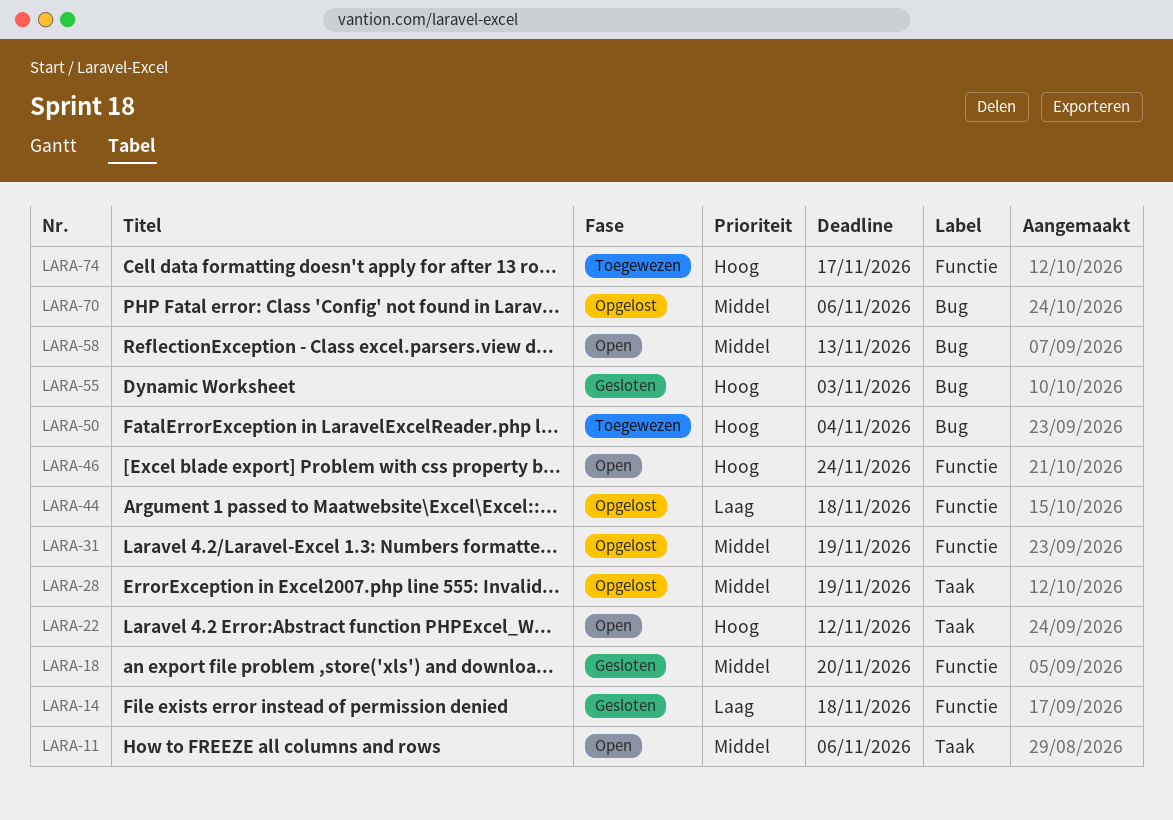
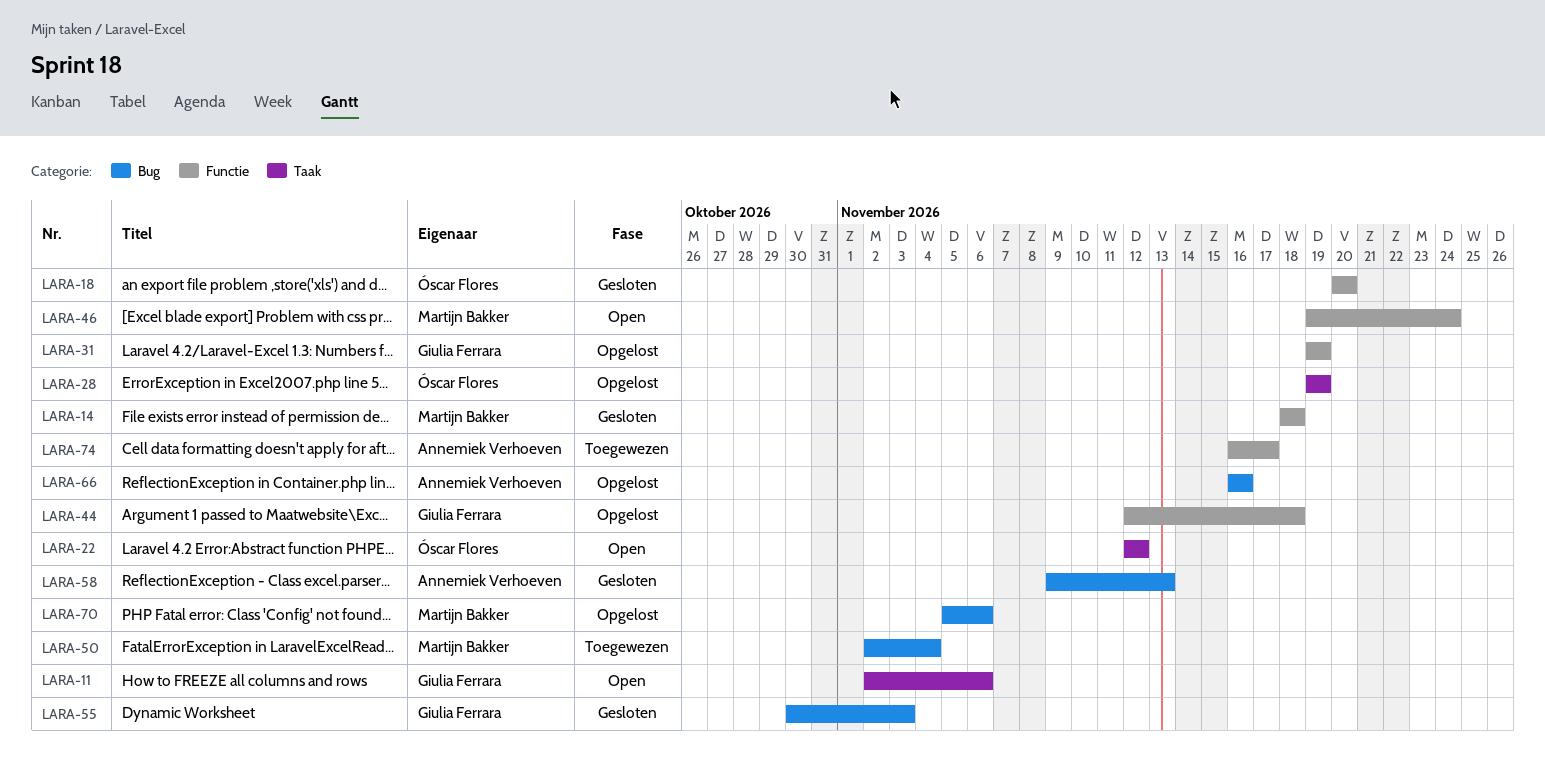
LARA-58, status: Open -> Gesloten
LARA-66: none -> present

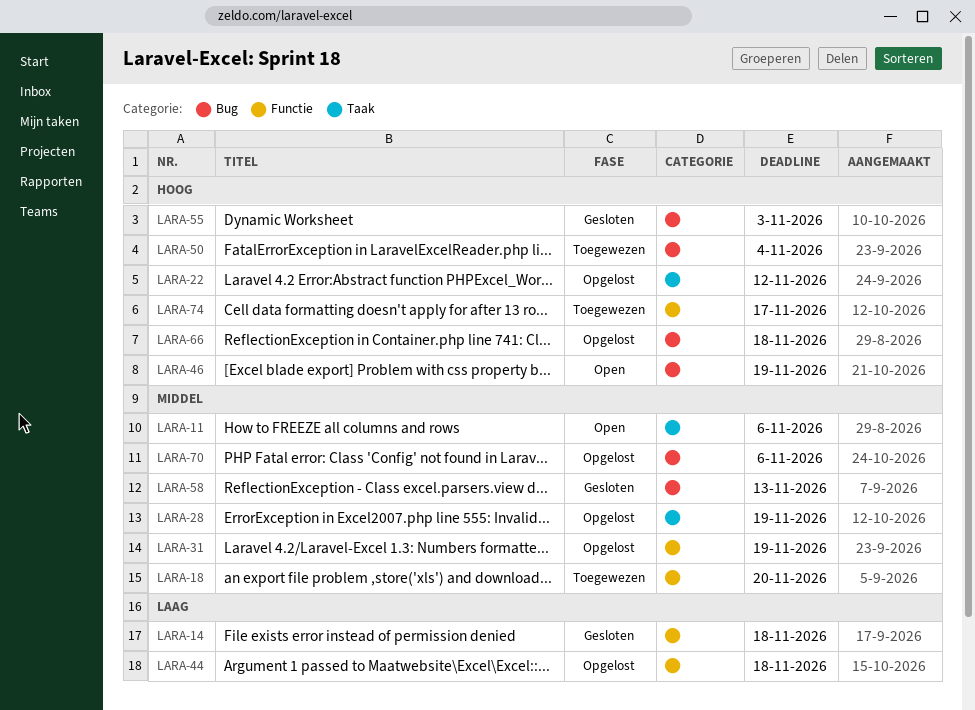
LARA-18, status: Gesloten -> Toegewezen
LARA-22, status: Open -> Opgelost
LARA-46, label: Functie -> Bug
LARA-46, due: Nov 24 -> Nov 19
LARA-66, due: Nov 16 -> Nov 18

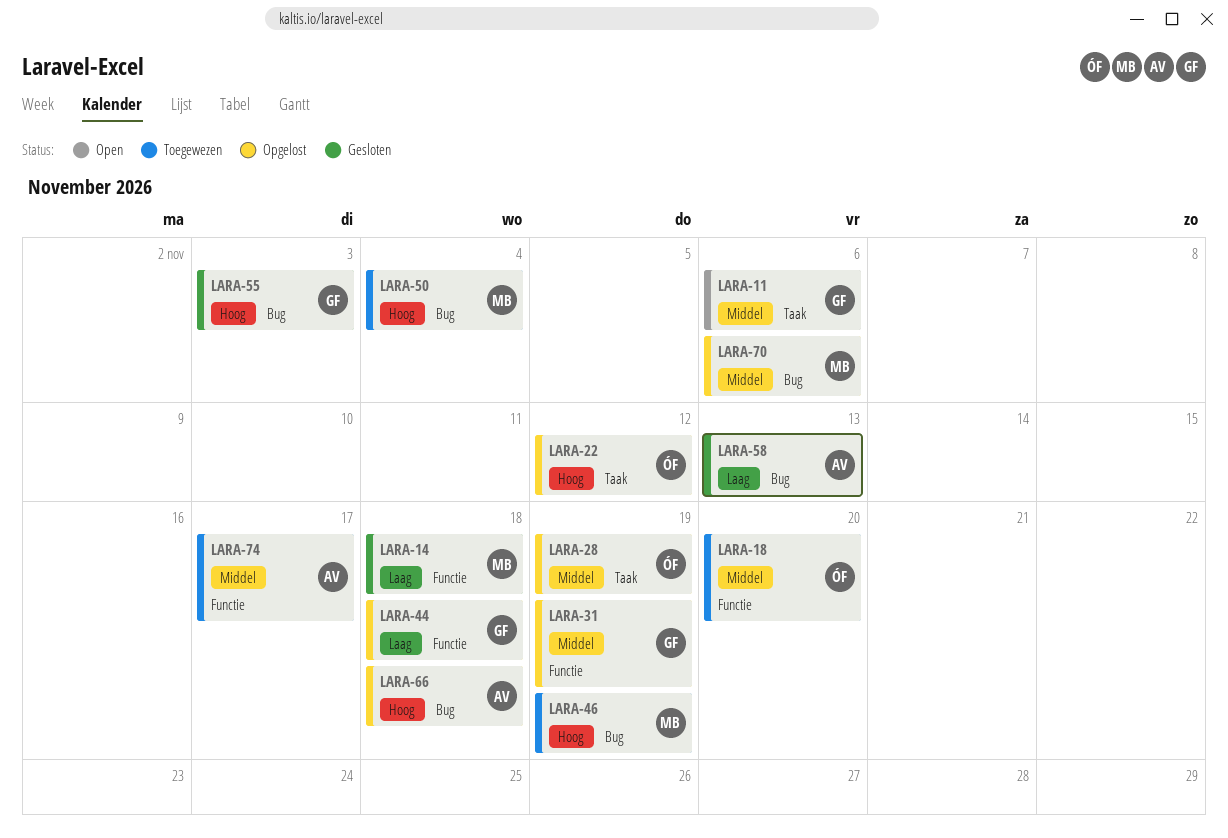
LARA-46, status: Open -> Toegewezen
LARA-58, priority: Middel -> Laag
LARA-74, priority: Hoog -> Middel

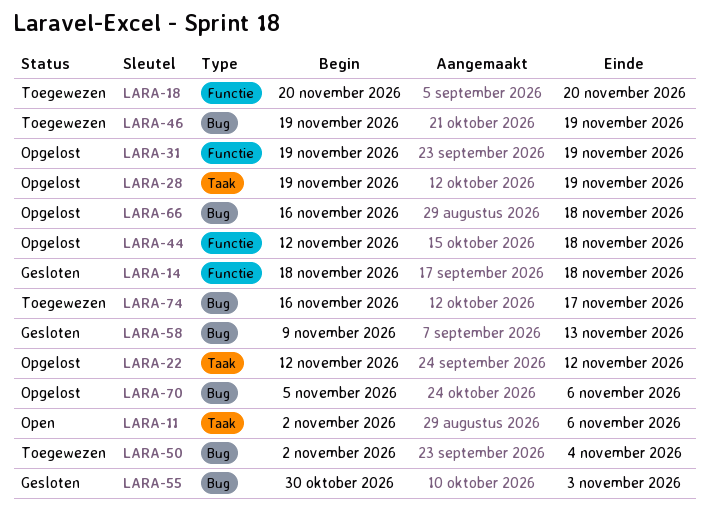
LARA-74, label: Functie -> Bug

